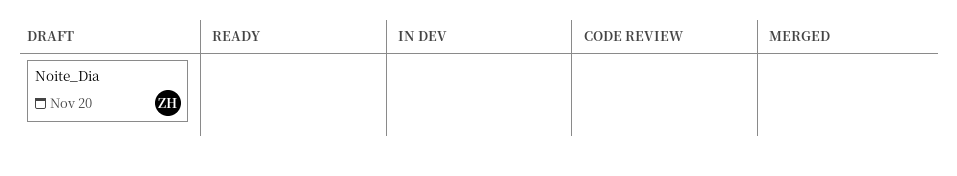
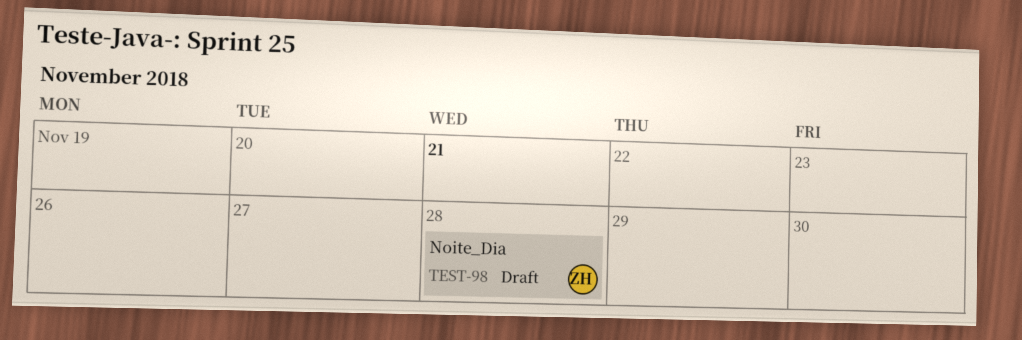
Noite_Dia, due: Nov 20 -> Nov 28

